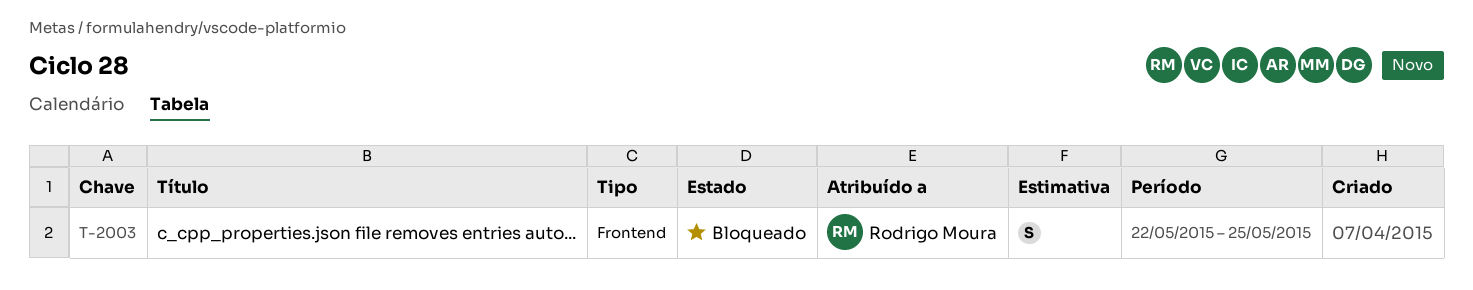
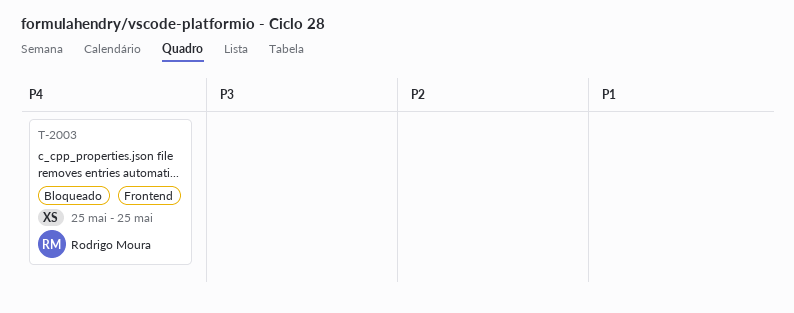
T-2003, estimate: S -> XS
T-2003, start: May 22 -> May 25

